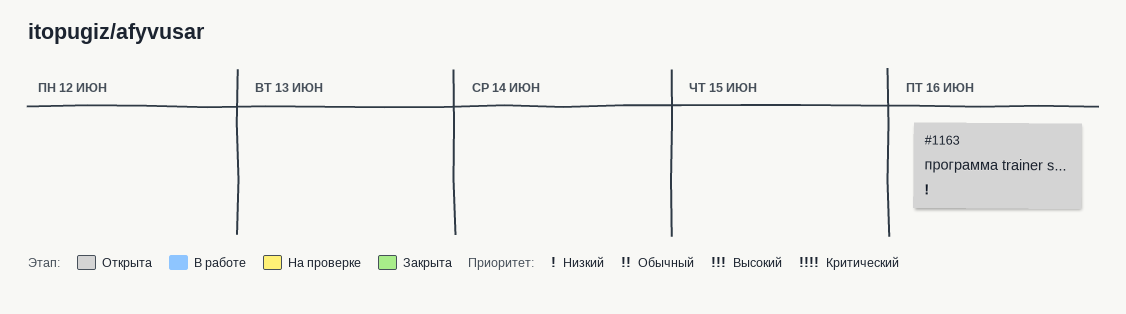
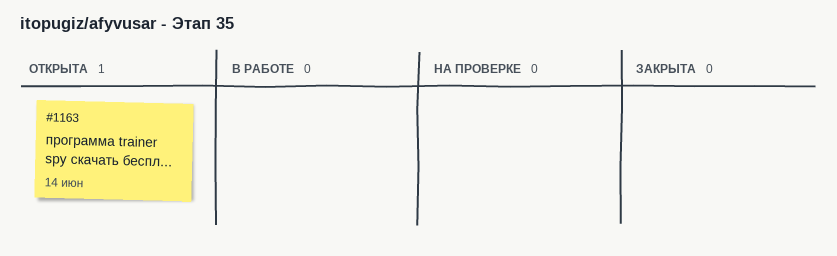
#1163, due: Jun 16 -> Jun 14

